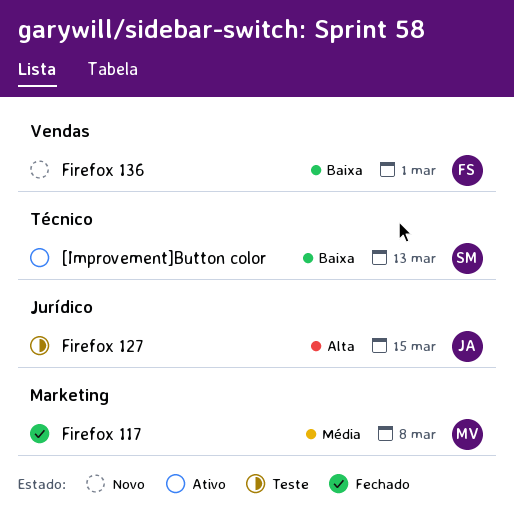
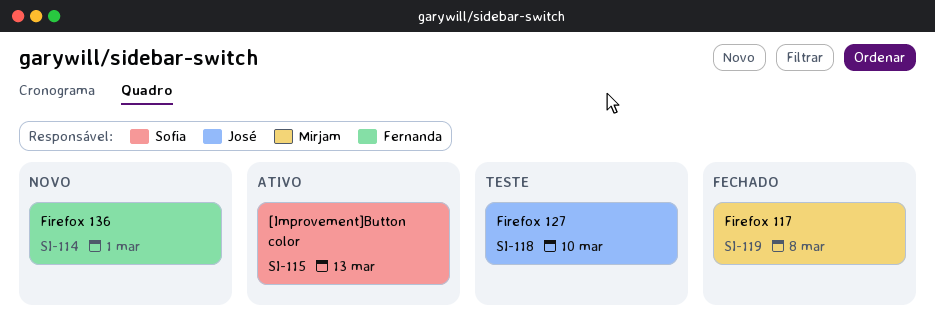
Firefox 127, due: Mar 15 -> Mar 10

